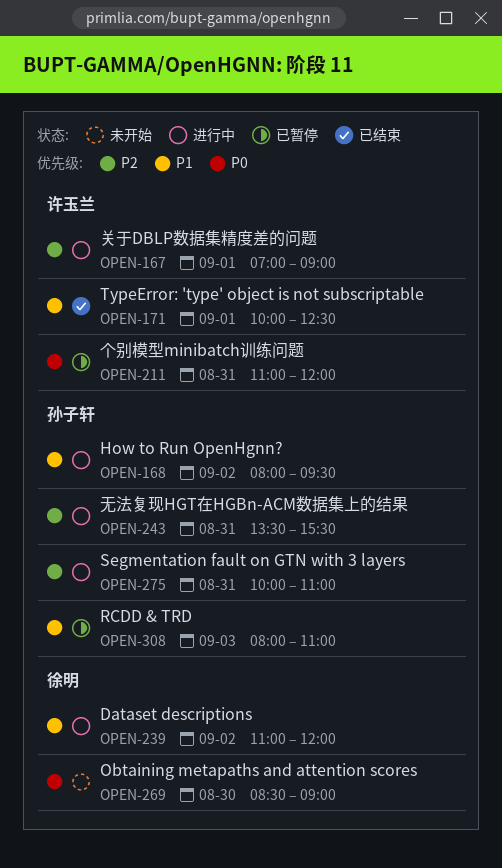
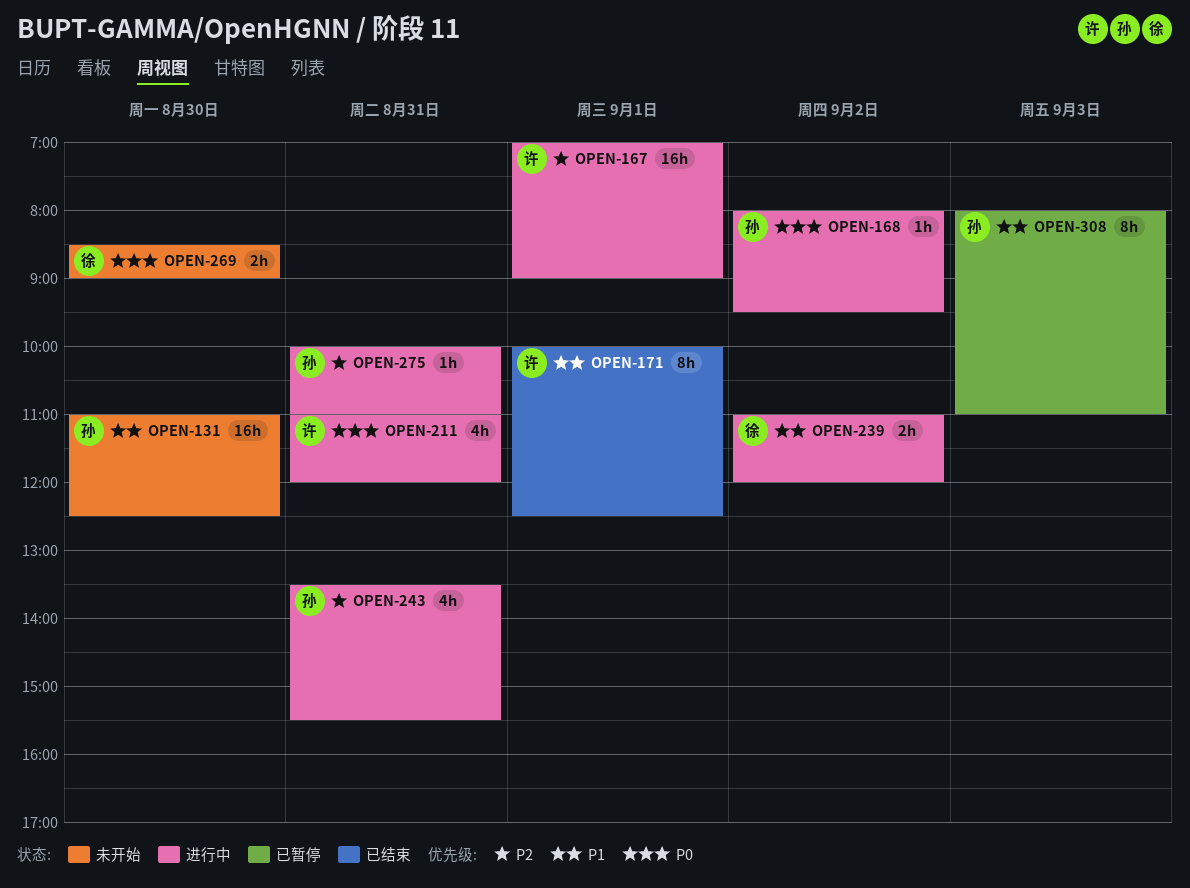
OPEN-131: none -> present
OPEN-168, priority: P1 -> P0
OPEN-211, status: 已暂停 -> 进行中

